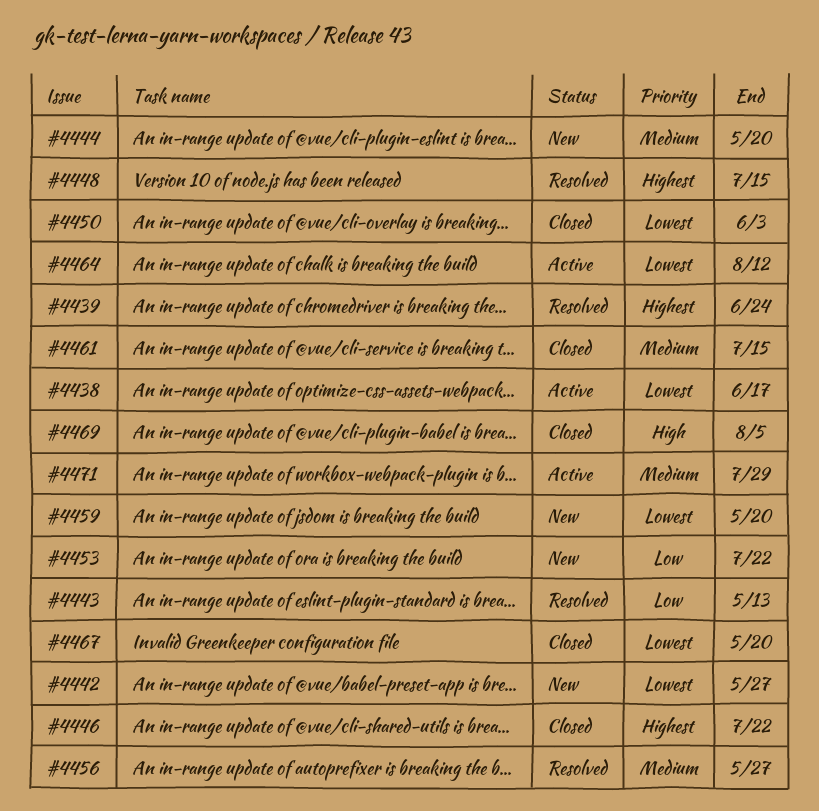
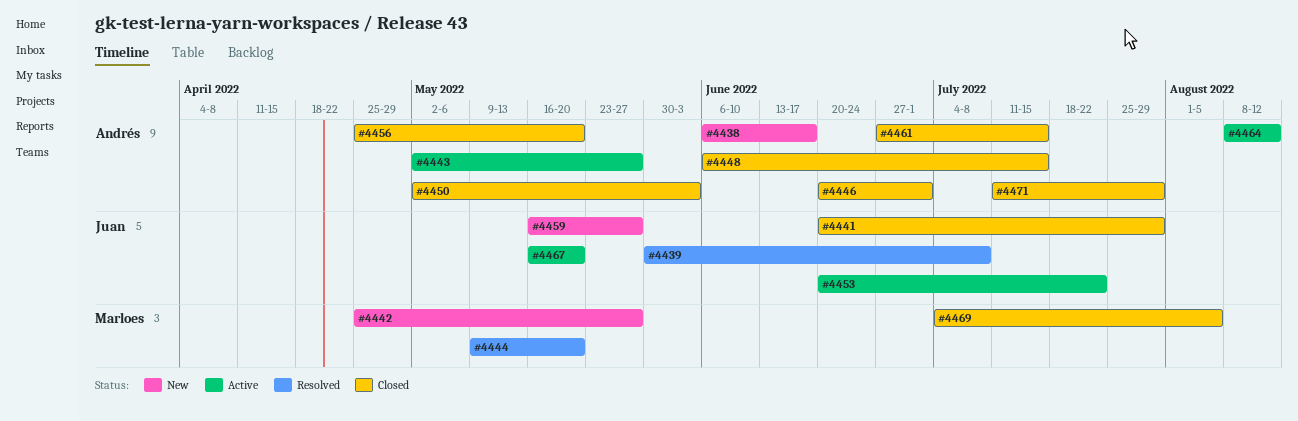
#4438, status: Active -> New
#4439, due: Jun 24 -> Jul 8
#4441: none -> present
#4443, status: Resolved -> Active
#4443, due: May 13 -> May 27
#4444, status: New -> Resolved
#4446, due: Jul 22 -> Jul 1
#4448, status: Resolved -> Closed
#4453, status: New -> Active
#4456, status: Resolved -> Closed
#4456, due: May 27 -> May 20
#4459, due: May 20 -> May 27
#4467, status: Closed -> Active
#4471, status: Active -> Closed

